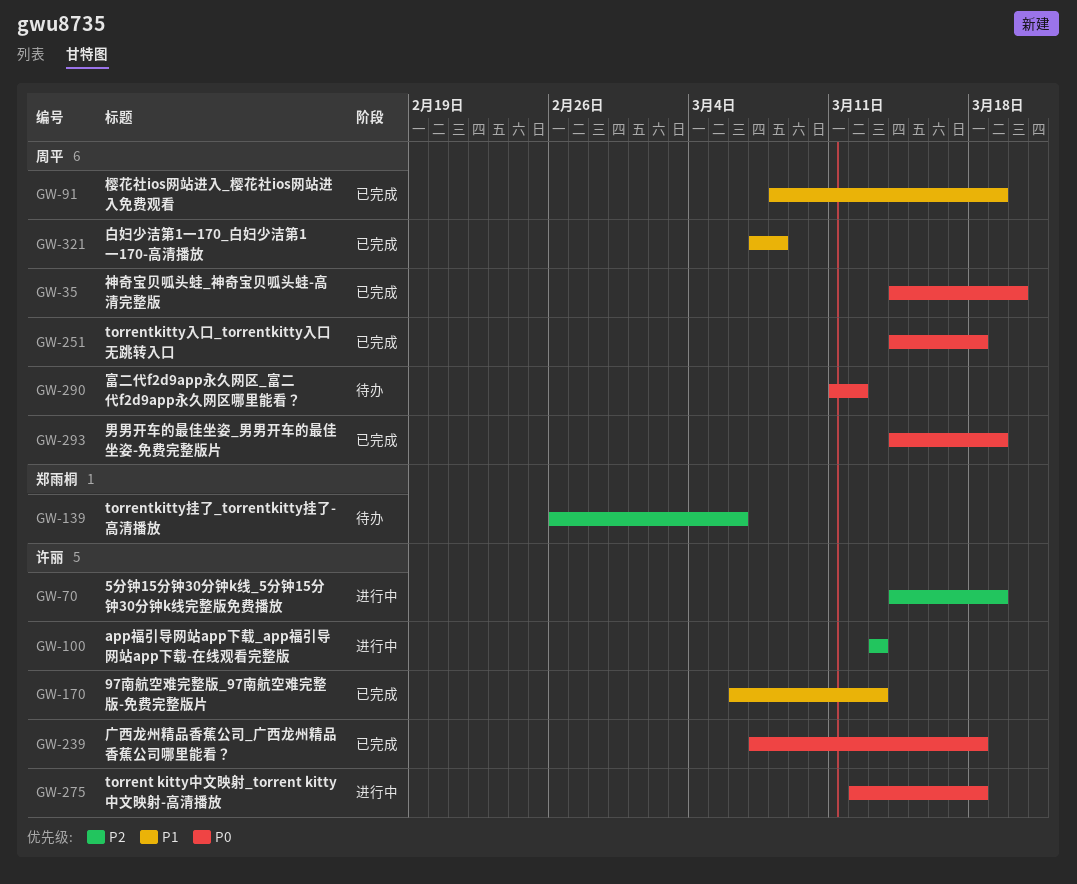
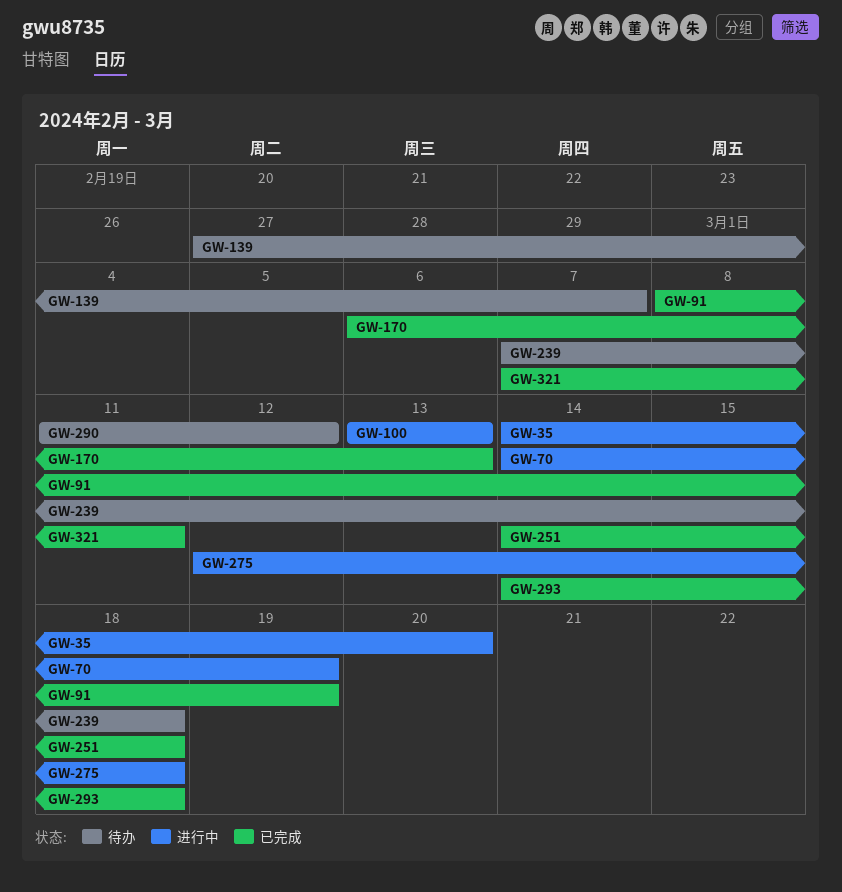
GW-35, status: 已完成 -> 进行中
GW-139, start: Feb 26 -> Feb 27
GW-139, due: Mar 6 -> Mar 7
GW-239, status: 已完成 -> 待办
GW-293, due: Mar 19 -> Mar 18
GW-321, due: Mar 8 -> Mar 11

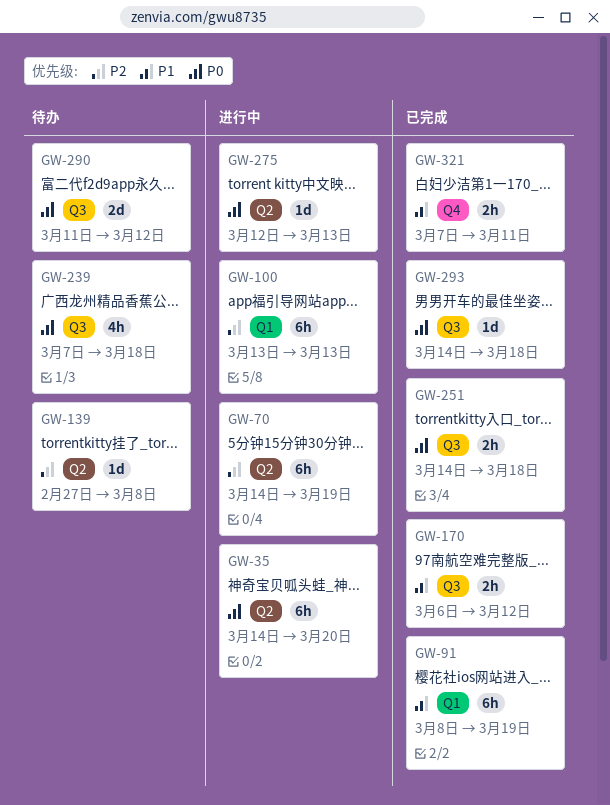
GW-139, due: Mar 7 -> Mar 8
GW-170, due: Mar 13 -> Mar 12
GW-275, due: Mar 18 -> Mar 13

